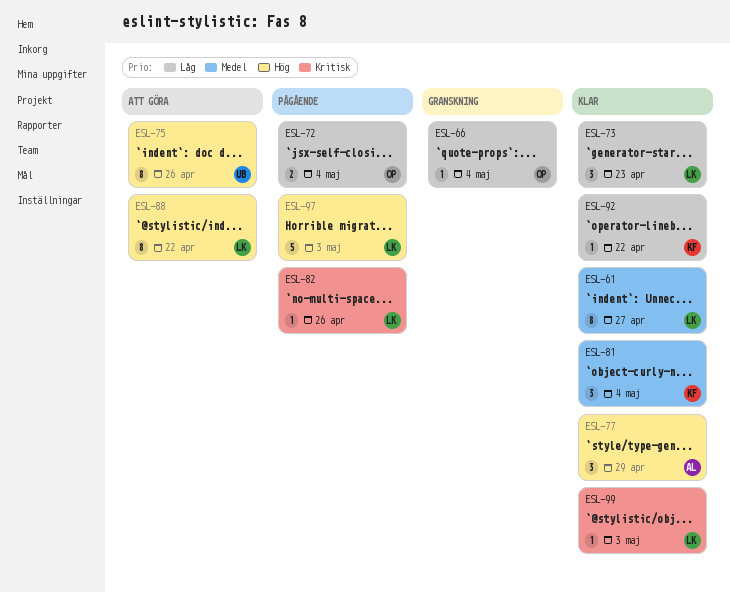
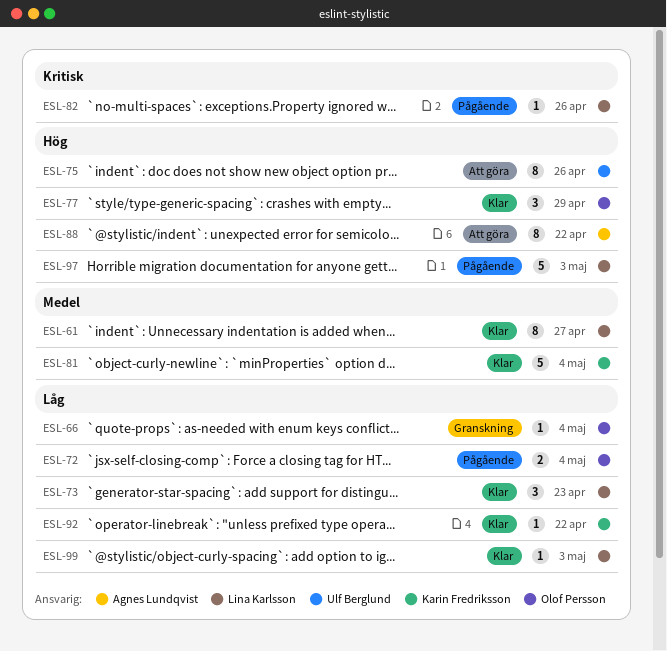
ESL-77, owner: Agnes Lundqvist -> Olof Persson
ESL-81, estimate: 3 -> 5
ESL-88, owner: Lina Karlsson -> Agnes Lundqvist
ESL-99, priority: Kritisk -> Låg

